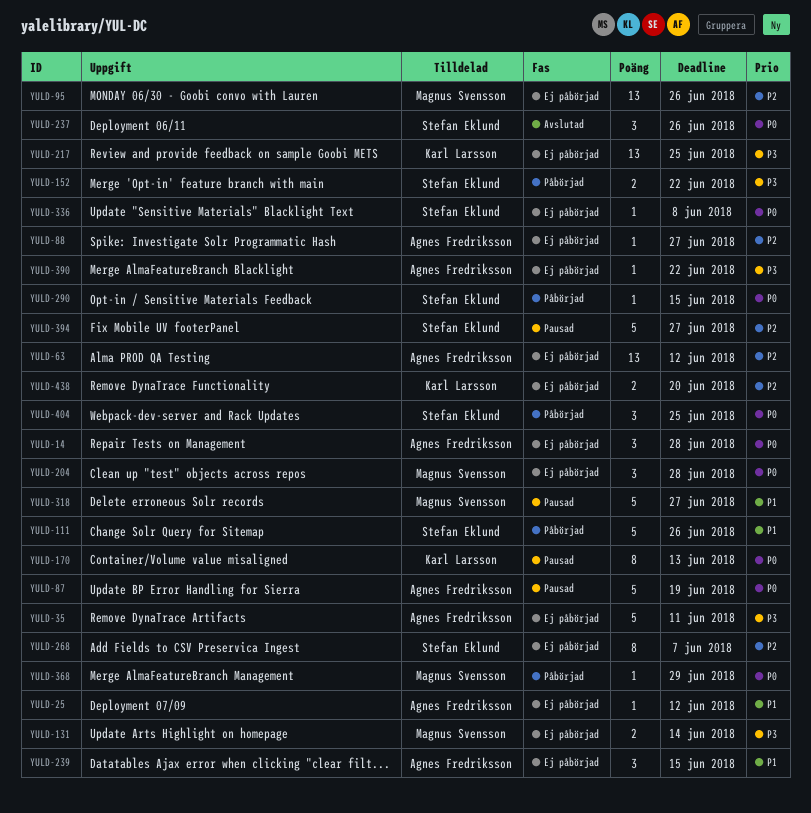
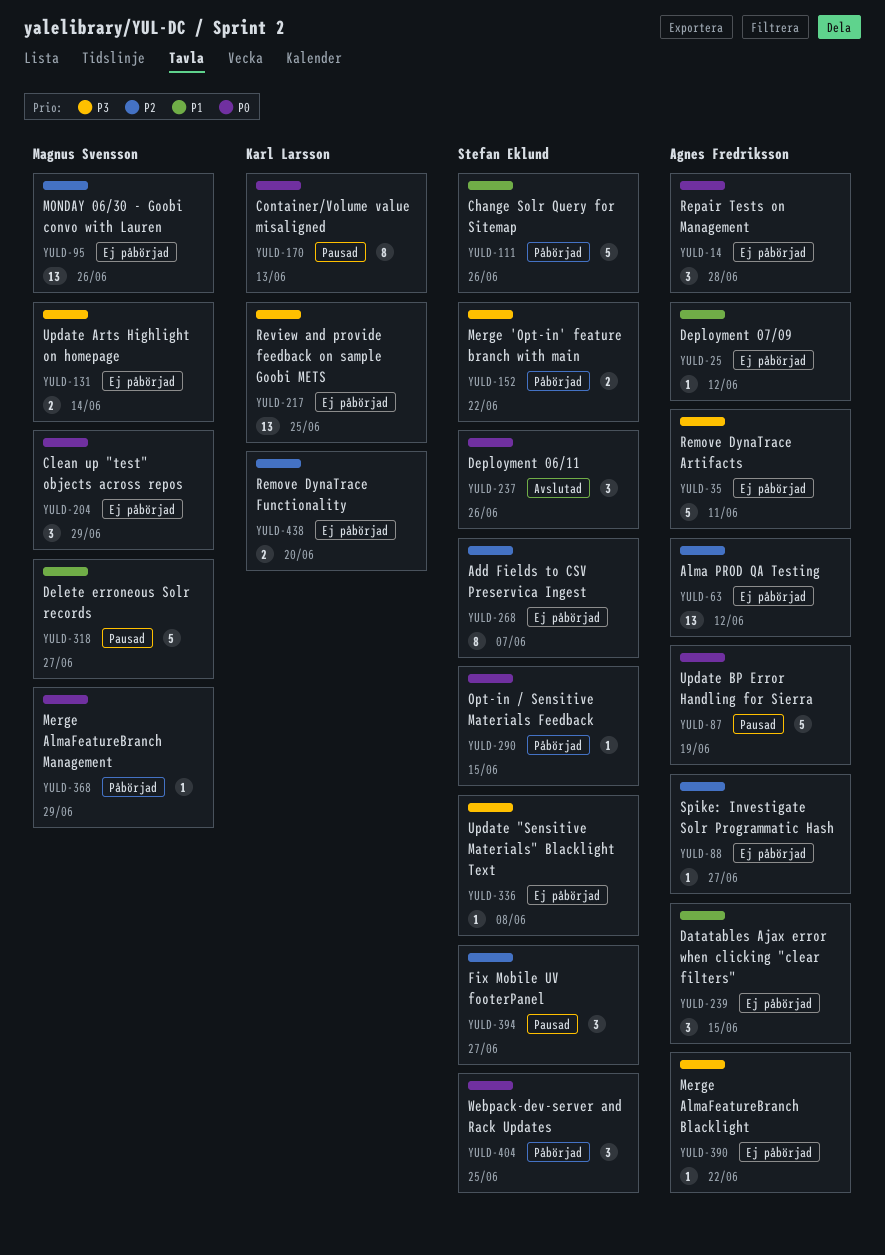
YULD-204, due: Jun 28 -> Jun 29
YULD-336, priority: P0 -> P3
YULD-394, estimate: 5 -> 3

